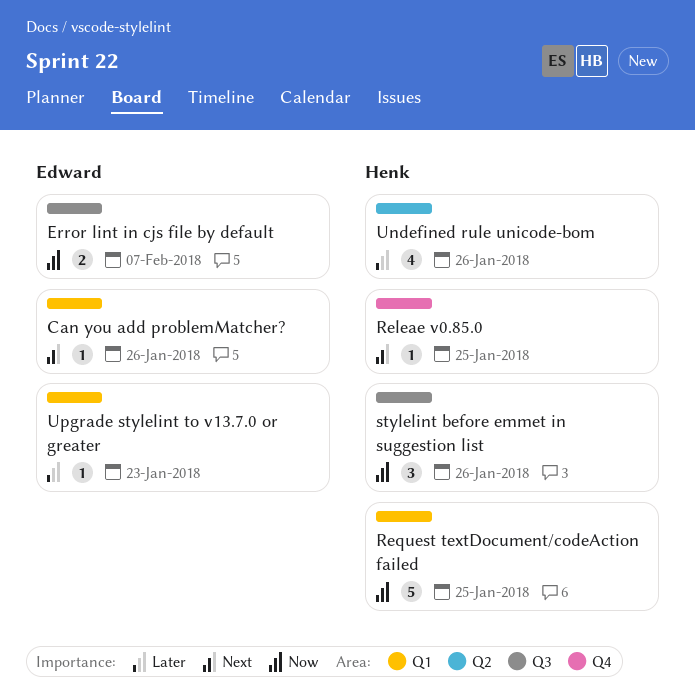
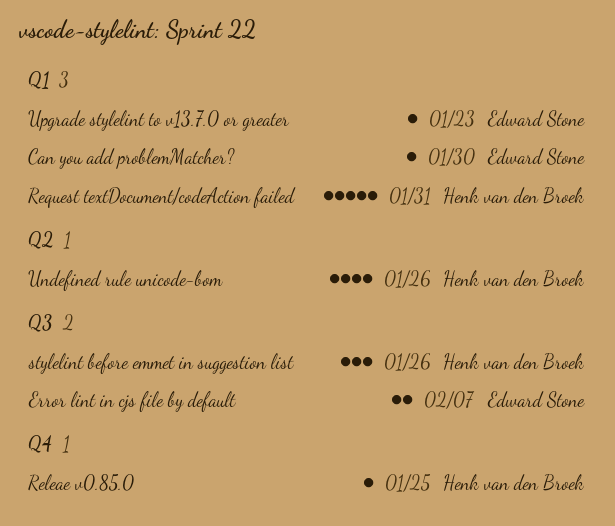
Can you add problemMatcher?, due: Jan 26 -> Jan 30
Request textDocument/codeAction failed, due: Jan 25 -> Jan 31

